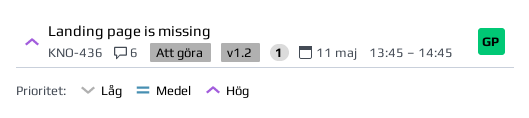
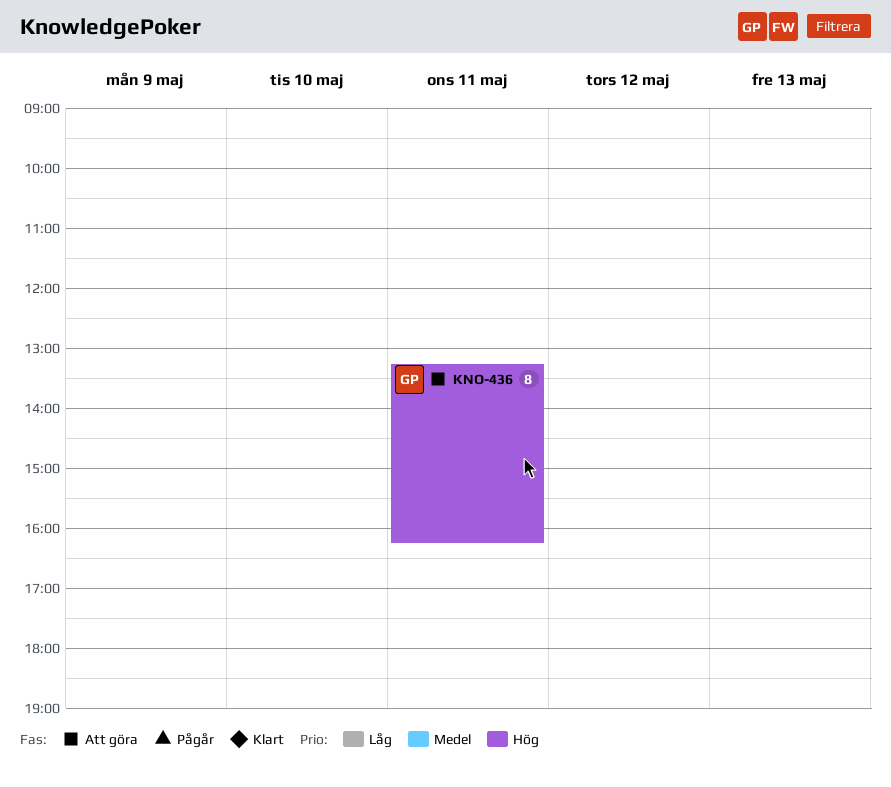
KNO-436, estimate: 1 -> 8
KNO-436, begins: 13:45 -> 13:15
KNO-436, ends: 14:45 -> 16:15

